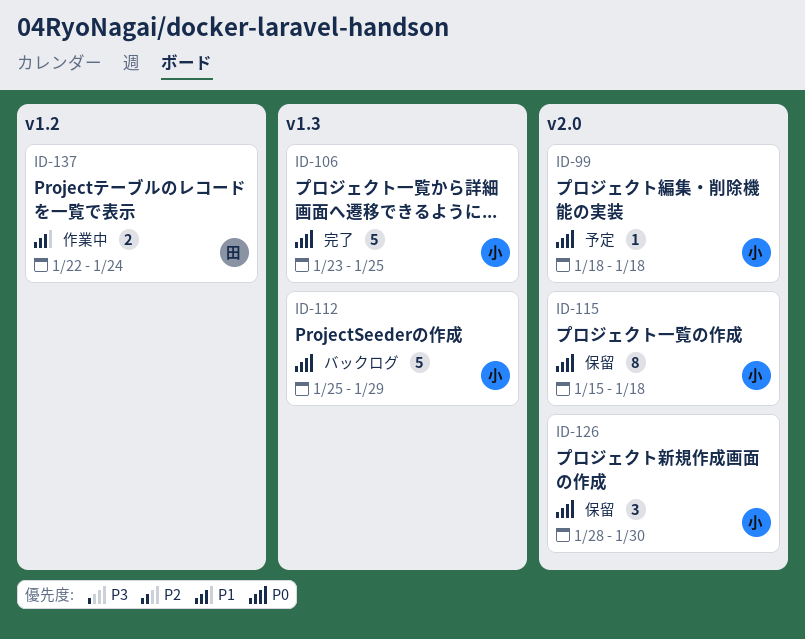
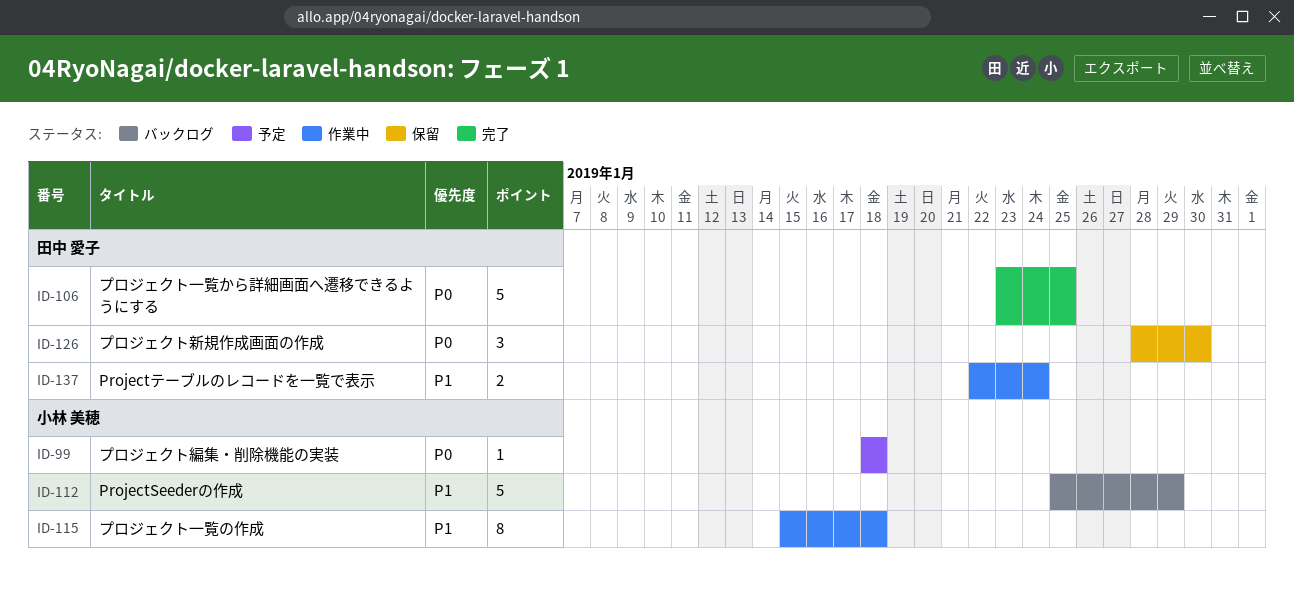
ID-106, owner: 小林 美穂 -> 田中 愛子
ID-112, priority: P0 -> P1
ID-115, status: 保留 -> 作業中
ID-115, priority: P0 -> P1
ID-126, owner: 小林 美穂 -> 田中 愛子

